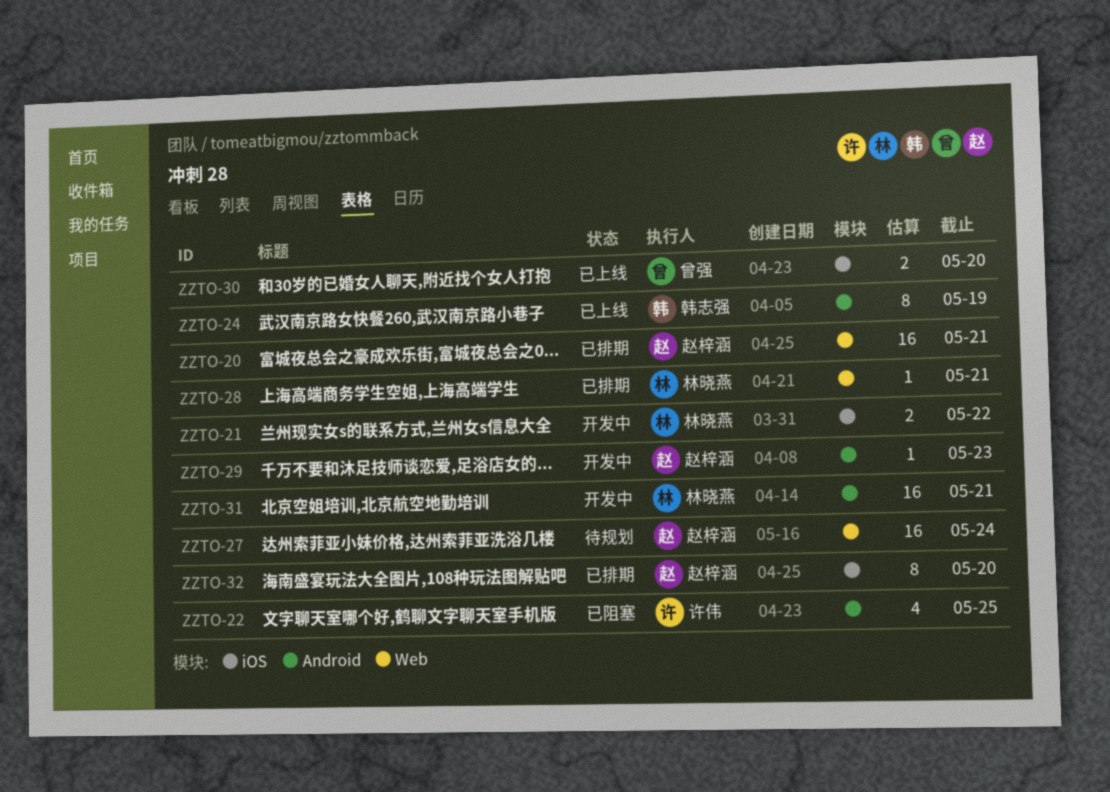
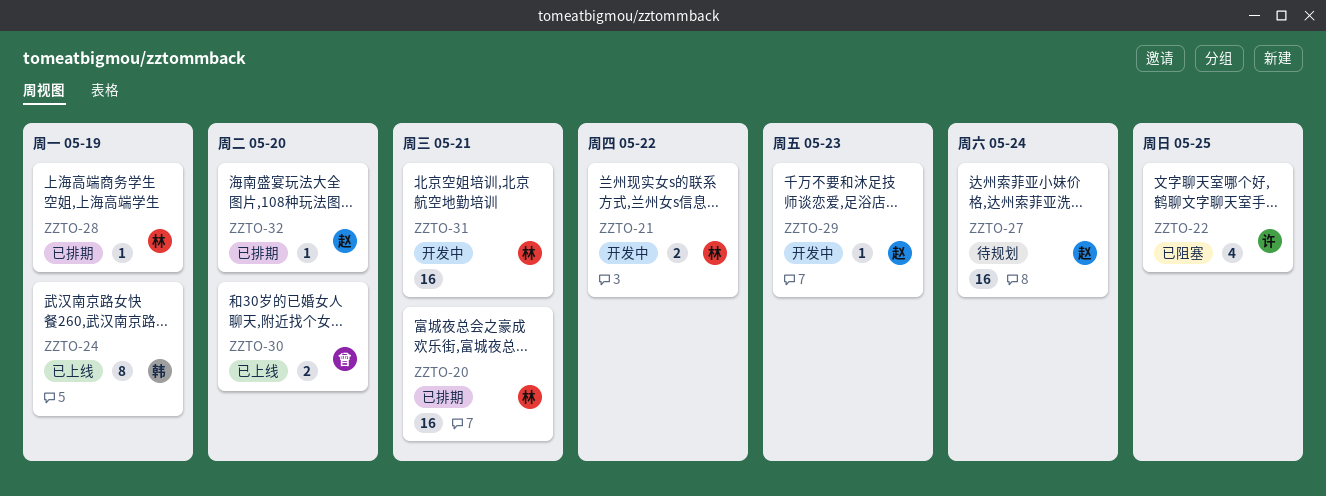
ZZTO-20, owner: 赵梓涵 -> 林晓燕
ZZTO-28, due: May 21 -> May 19
ZZTO-32, estimate: 8 -> 1

